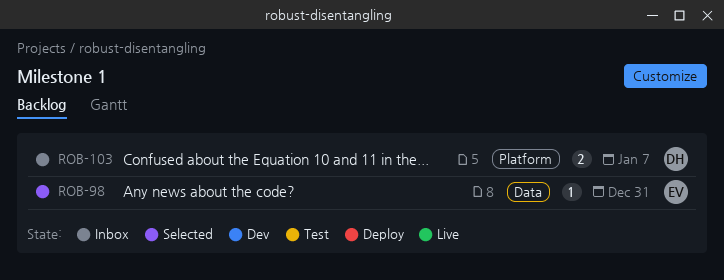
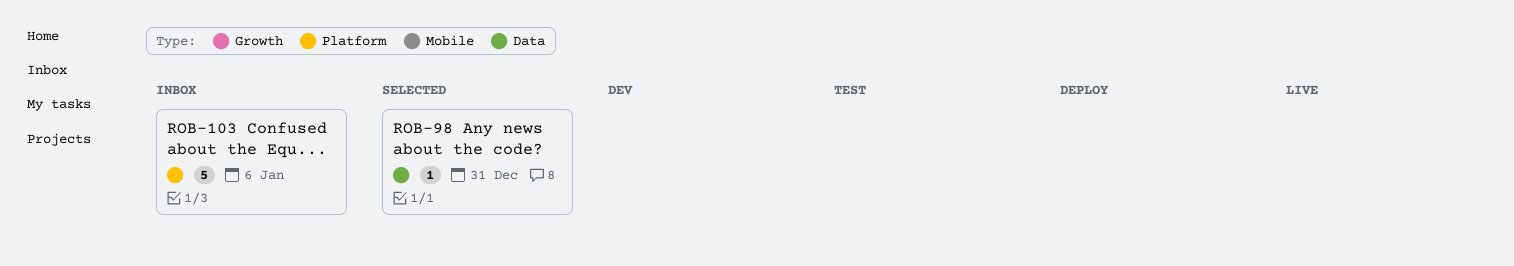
ROB-103, estimate: 2 -> 5
ROB-103, due: Jan 7 -> Jan 6

